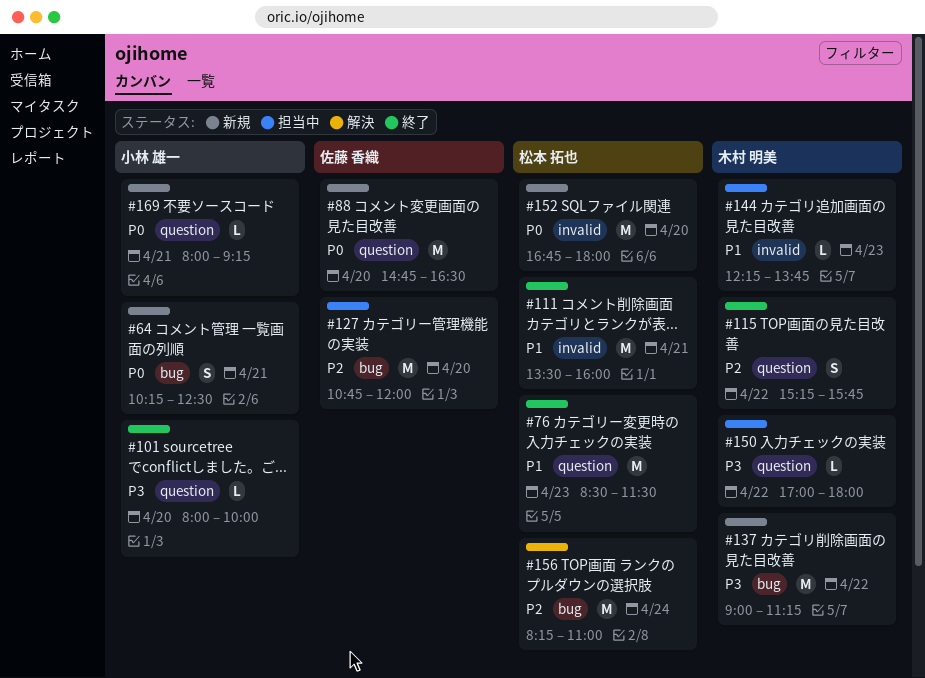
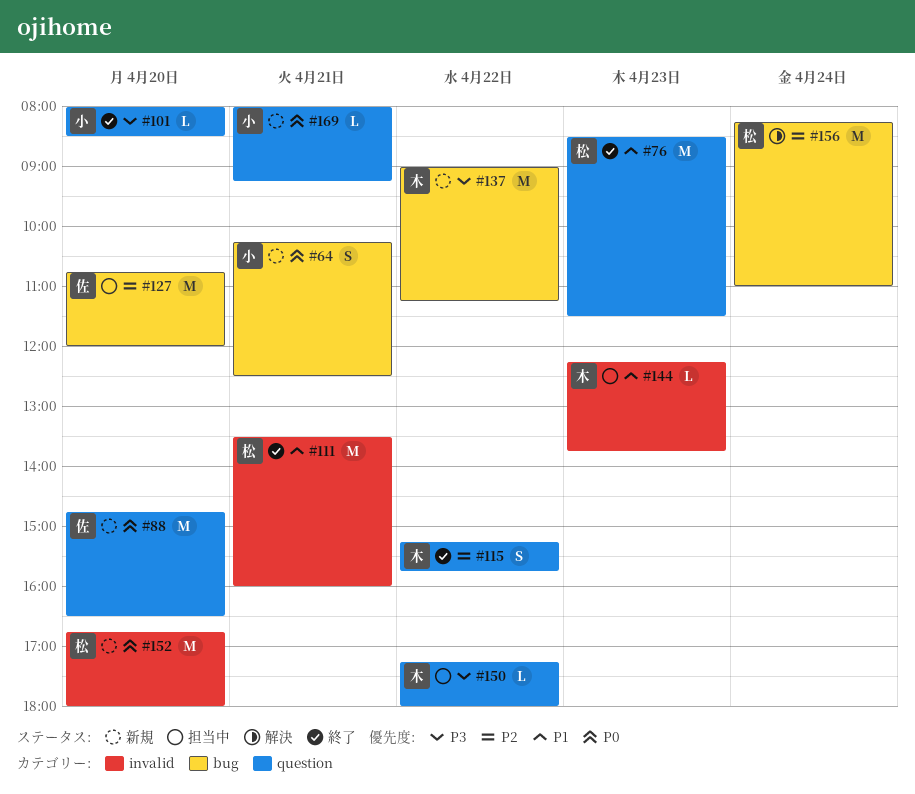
#101, ends: 10:00 -> 08:30
#150, begins: 17:00 -> 17:15

